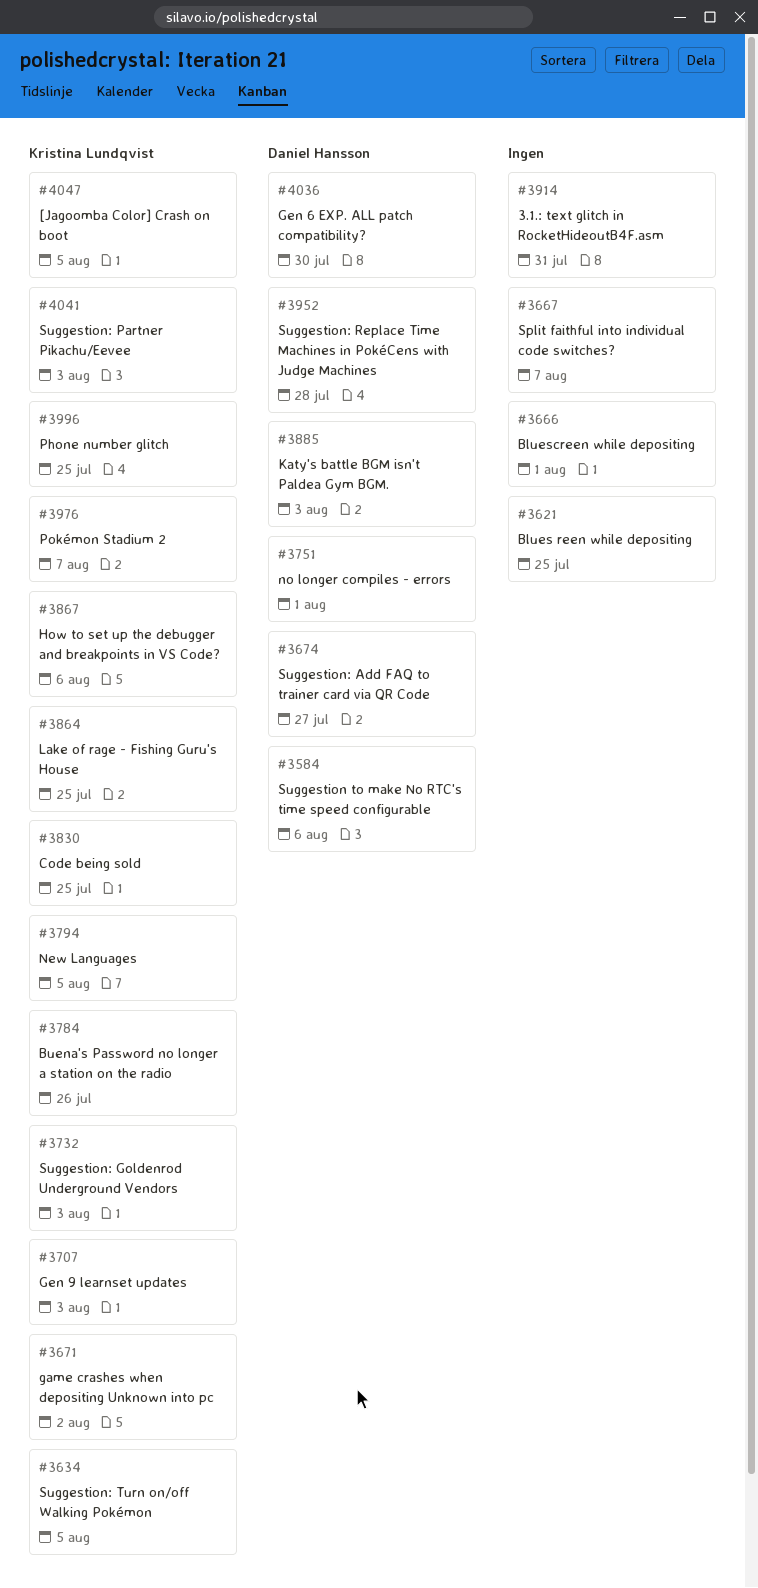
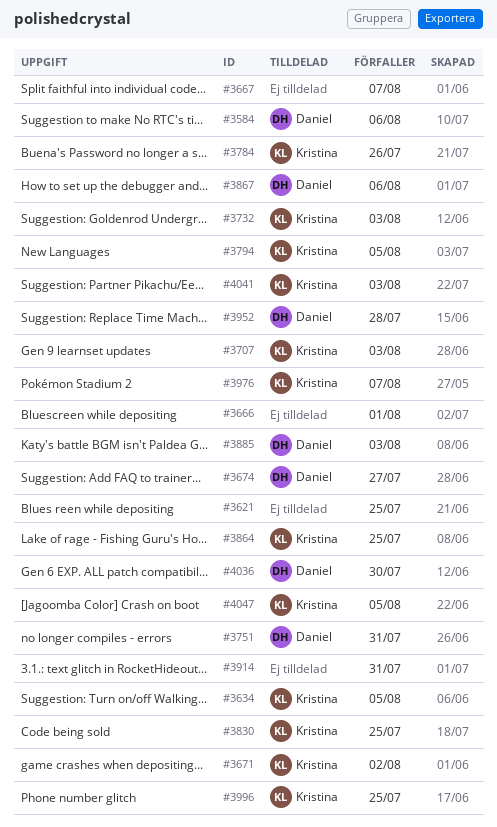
#3751, due: Aug 1 -> Jul 31
#3867, owner: Kristina Lundqvist -> Daniel Hansson

